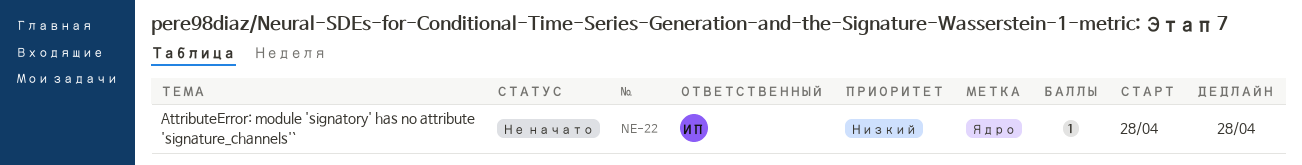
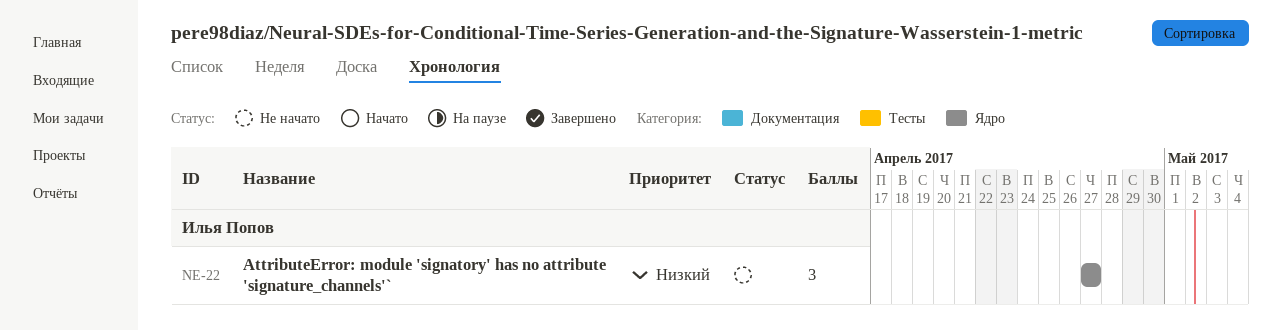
NE-22, estimate: 1 -> 3
NE-22, start: Apr 28 -> Apr 27
NE-22, due: Apr 28 -> Apr 27

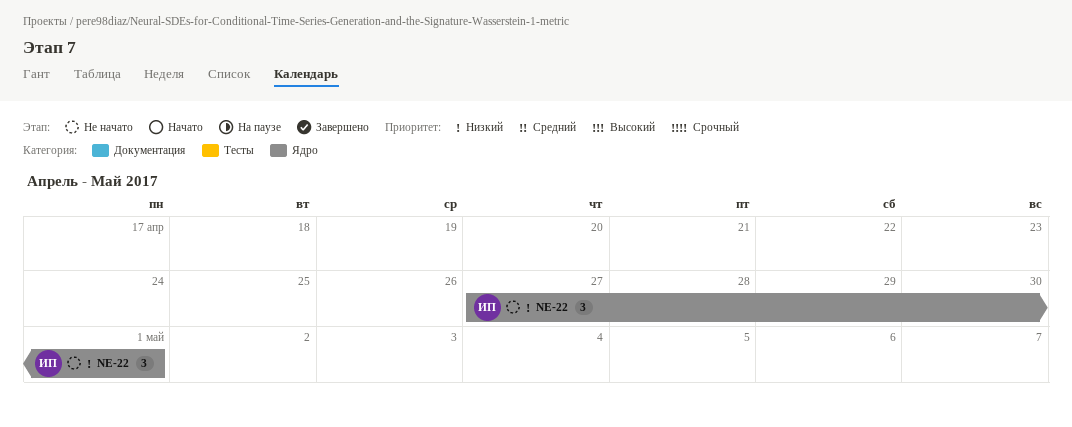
NE-22, due: Apr 27 -> May 1

